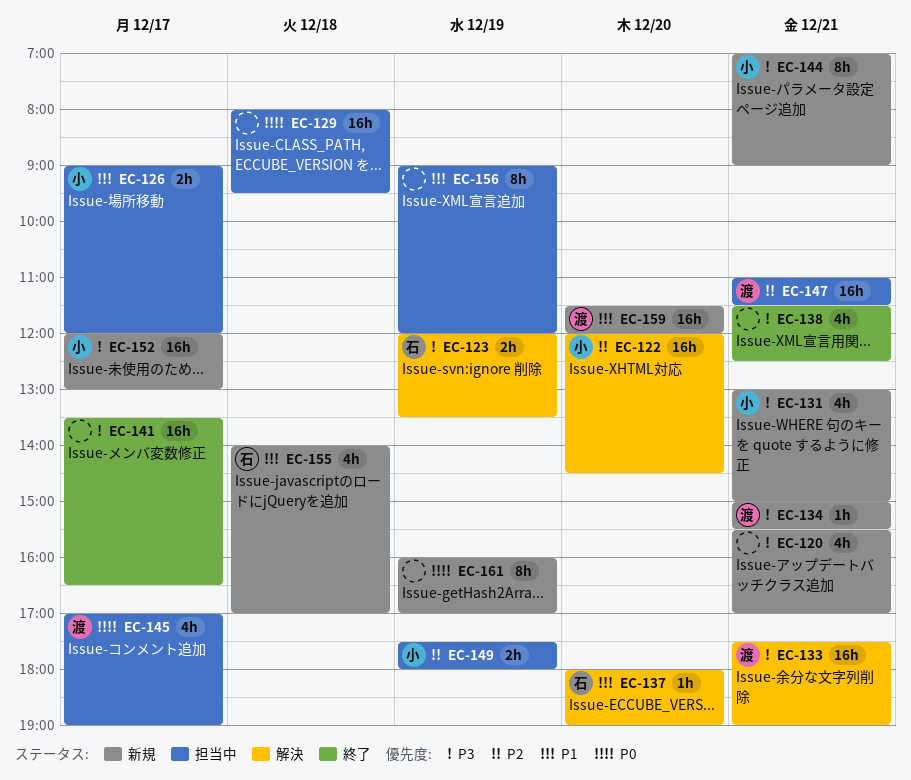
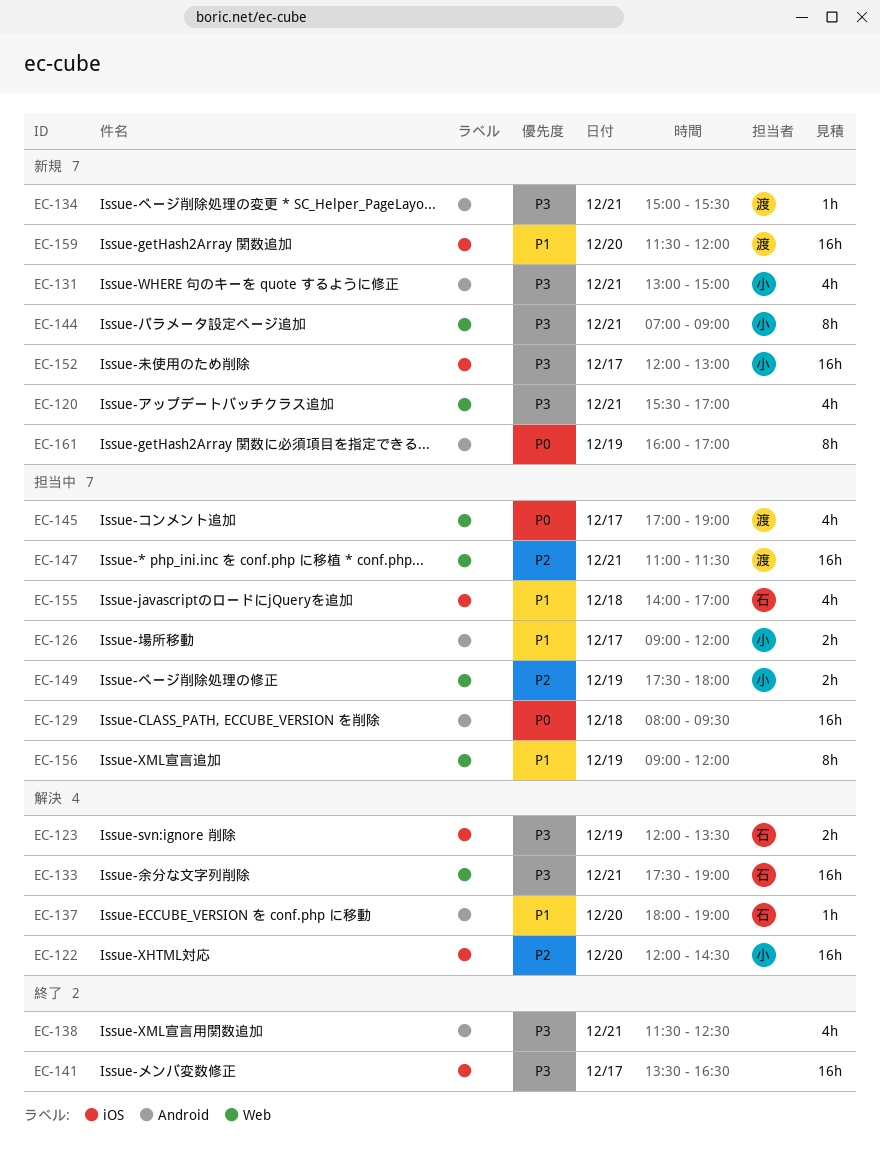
EC-133, owner: 渡 -> 石
EC-155, status: 新規 -> 担当中

